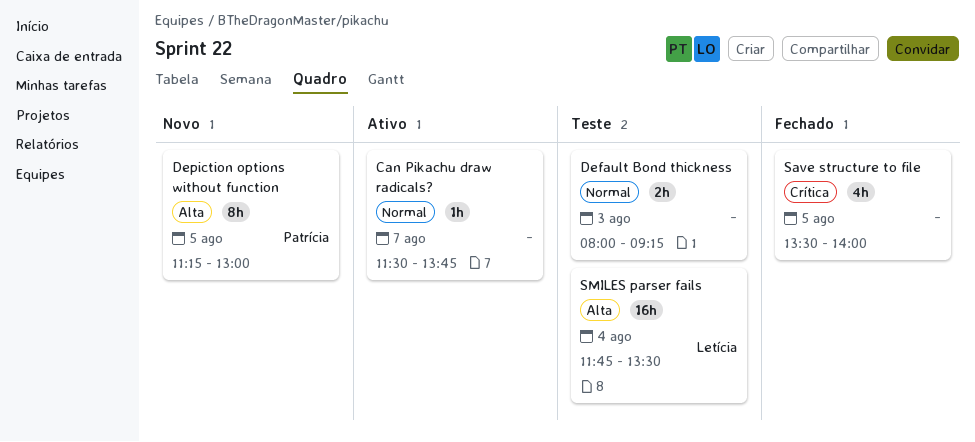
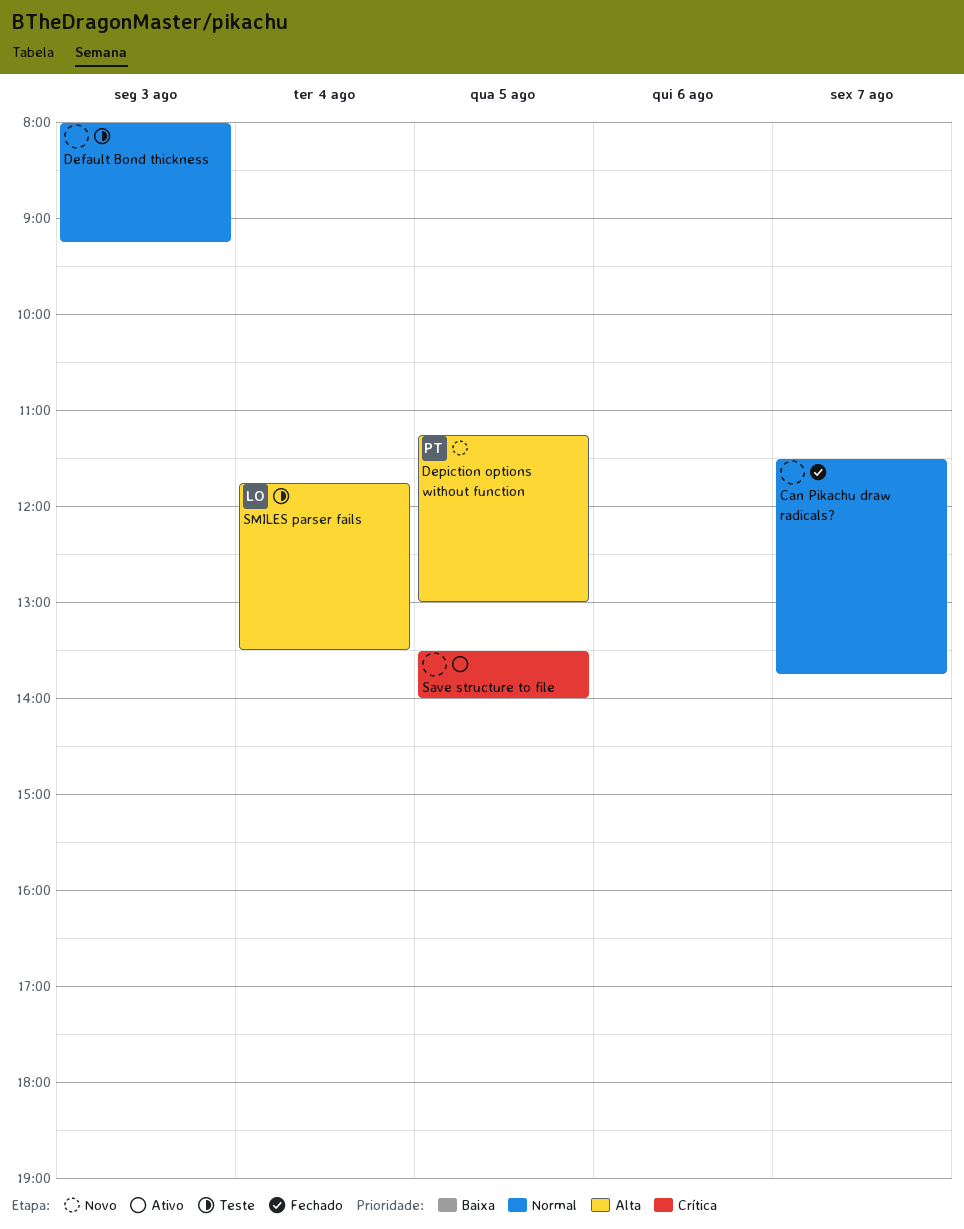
Can Pikachu draw radicals?, status: Ativo -> Fechado
Save structure to file, status: Fechado -> Ativo

